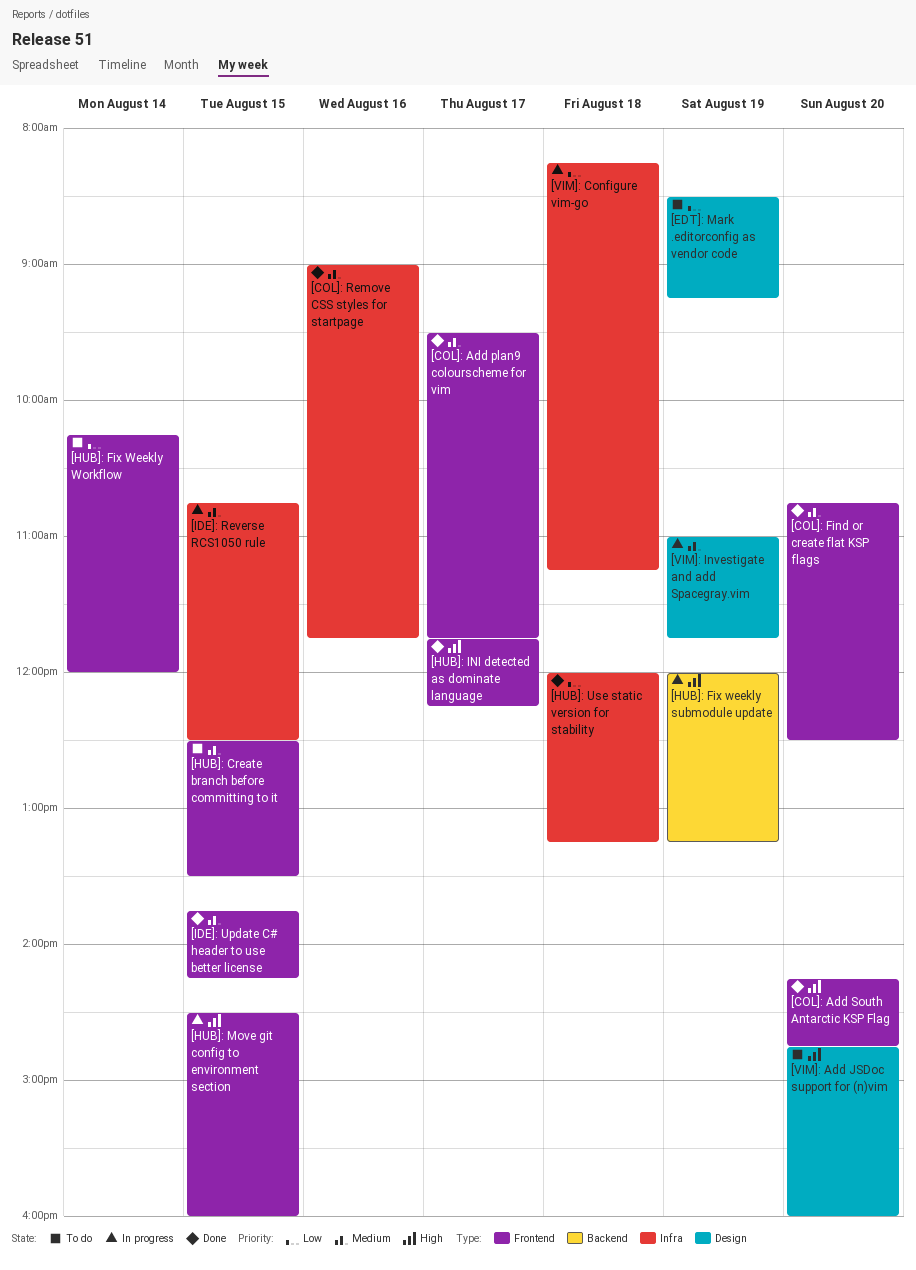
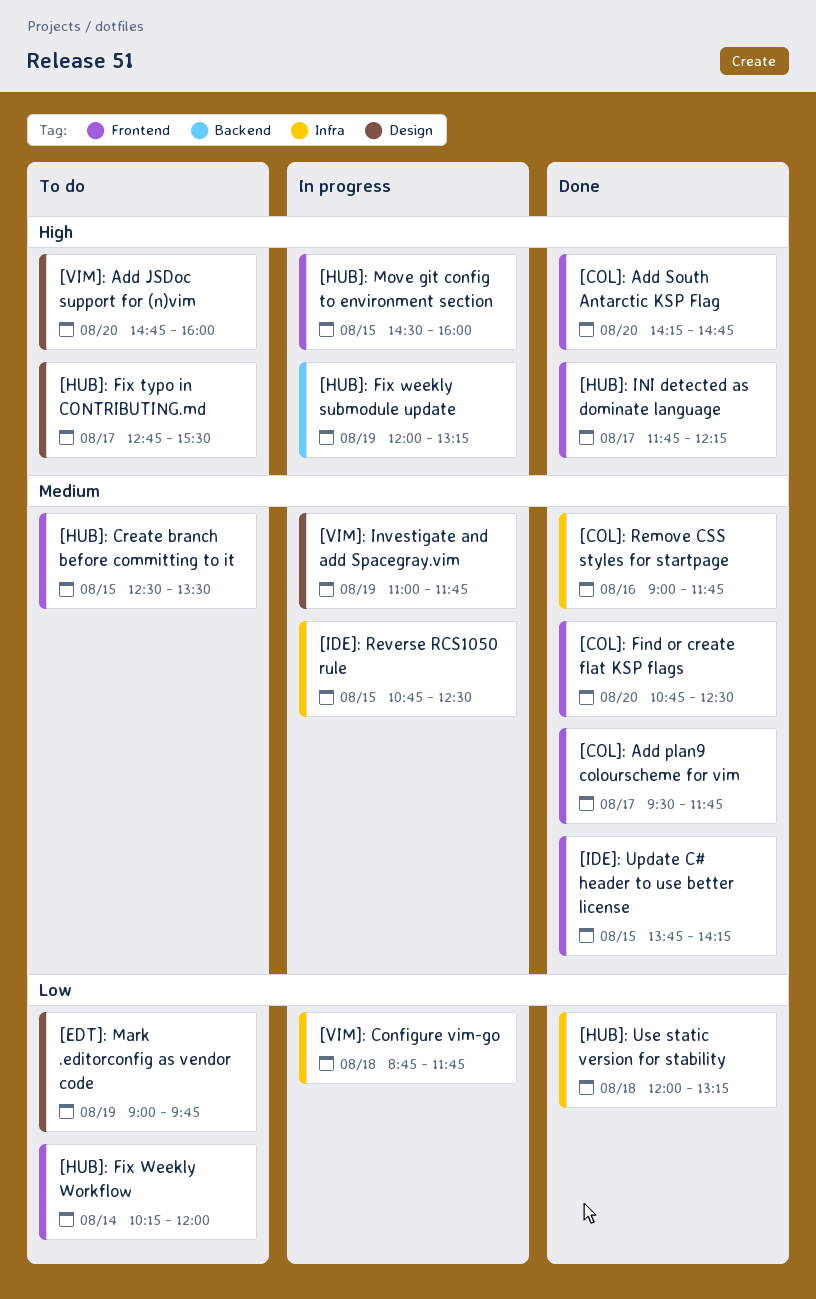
[EDT]: Mark .editorconfig as vendor code, begins: 08:30 -> 09:00
[EDT]: Mark .editorconfig as vendor code, ends: 09:15 -> 09:45
[HUB]: Fix typo in CONTRIBUTING.md: none -> present
[VIM]: Configure vim-go, begins: 08:15 -> 08:45
[VIM]: Configure vim-go, ends: 11:15 -> 11:45

